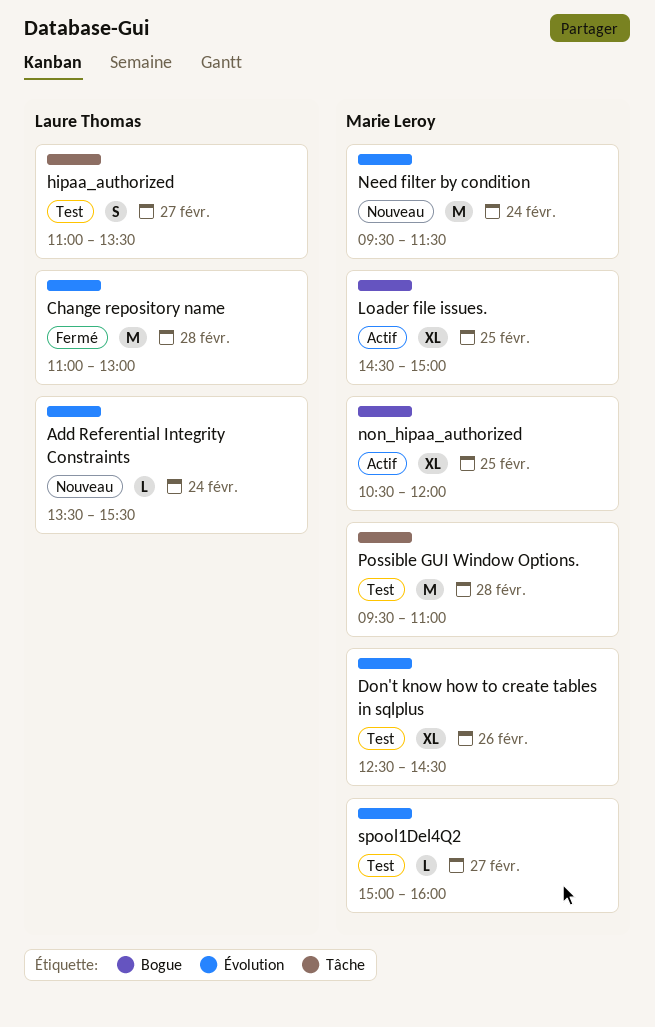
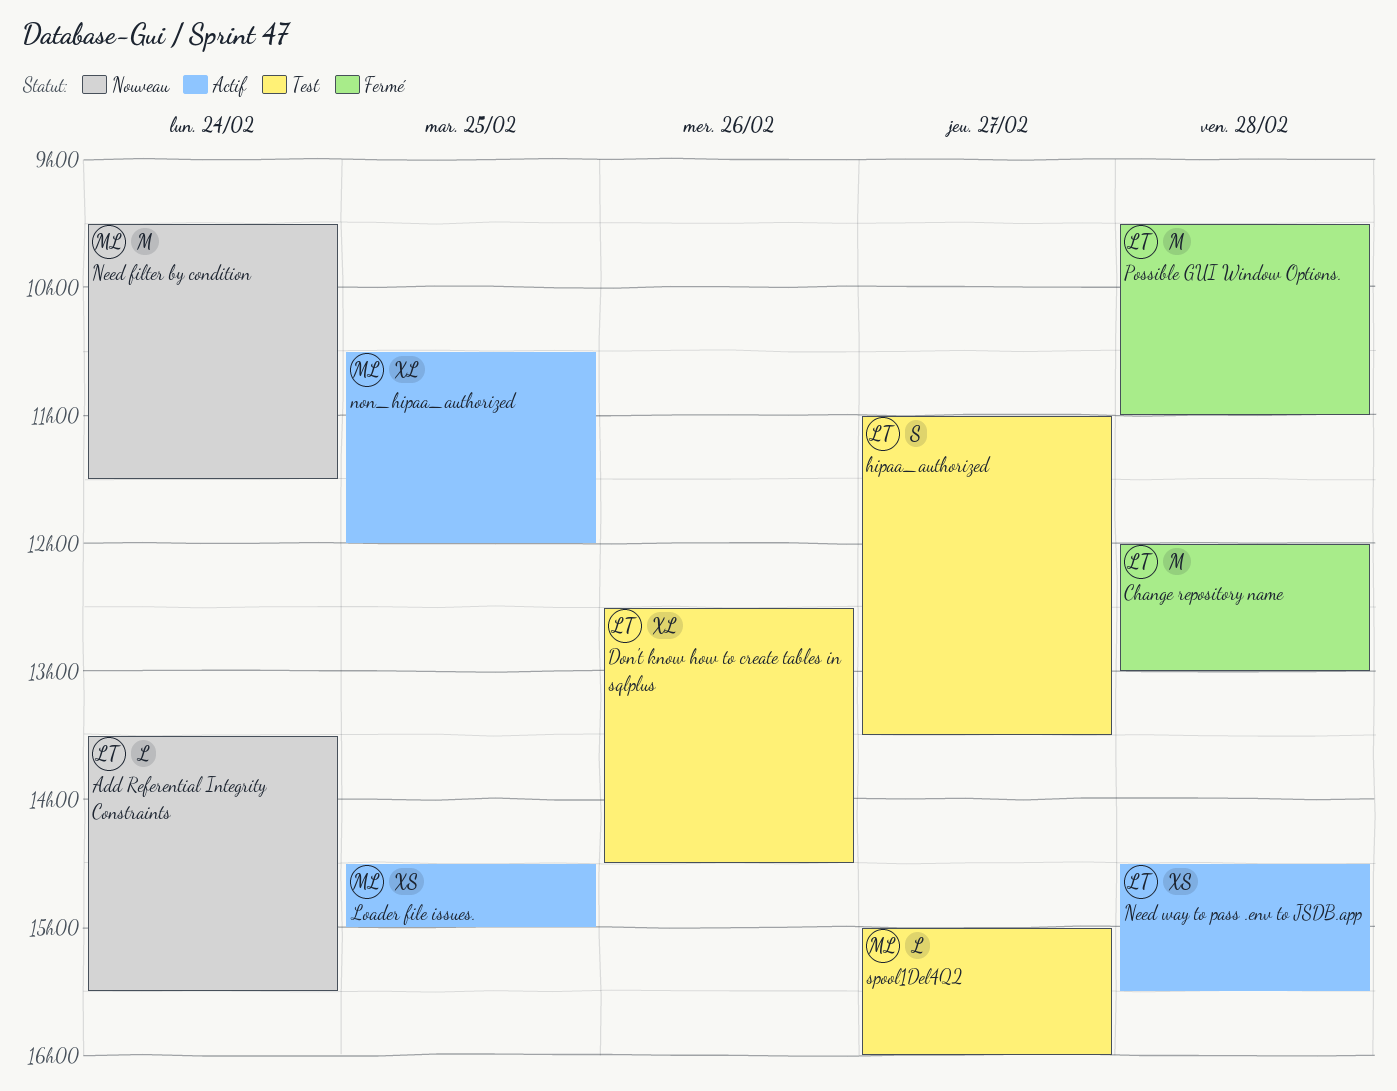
Change repository name, begins: 11:00 -> 12:00
Don't know how to create tables in sqlplus, owner: Marie Leroy -> Laure Thomas
Loader file issues., estimate: XL -> XS
Need way to pass .env to JSDB.app: none -> present
Possible GUI Window Options., status: Test -> Fermé
Possible GUI Window Options., owner: Marie Leroy -> Laure Thomas

